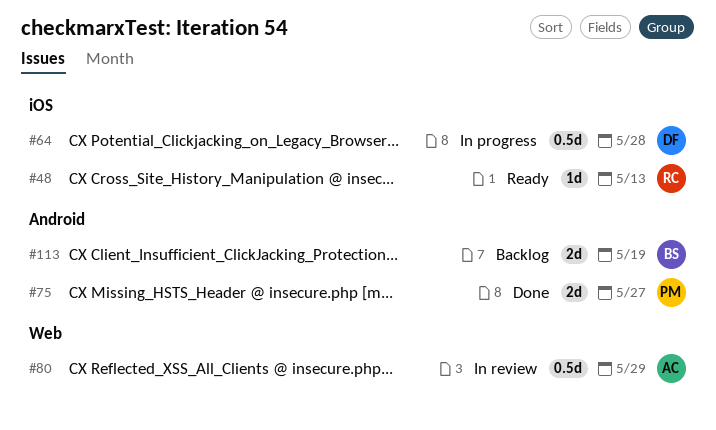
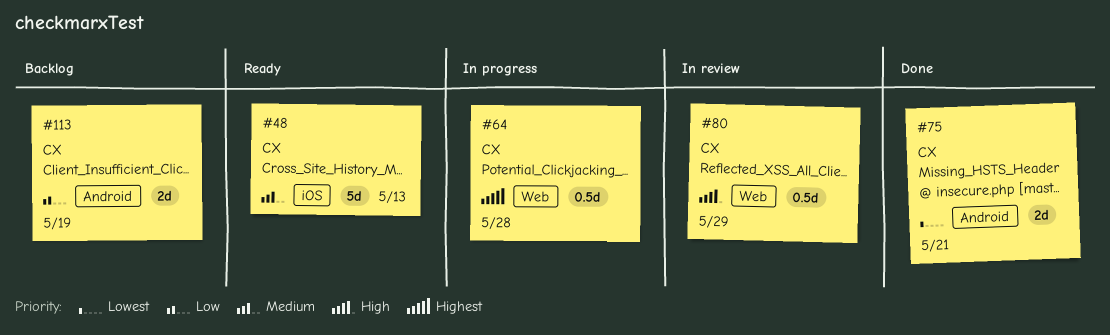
#48, estimate: 1d -> 5d
#64, label: iOS -> Web
#75, due: May 27 -> May 21

